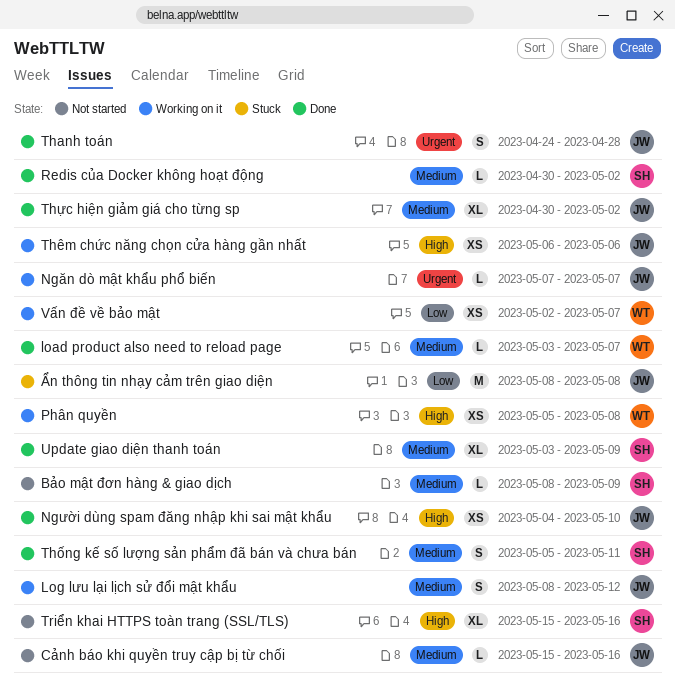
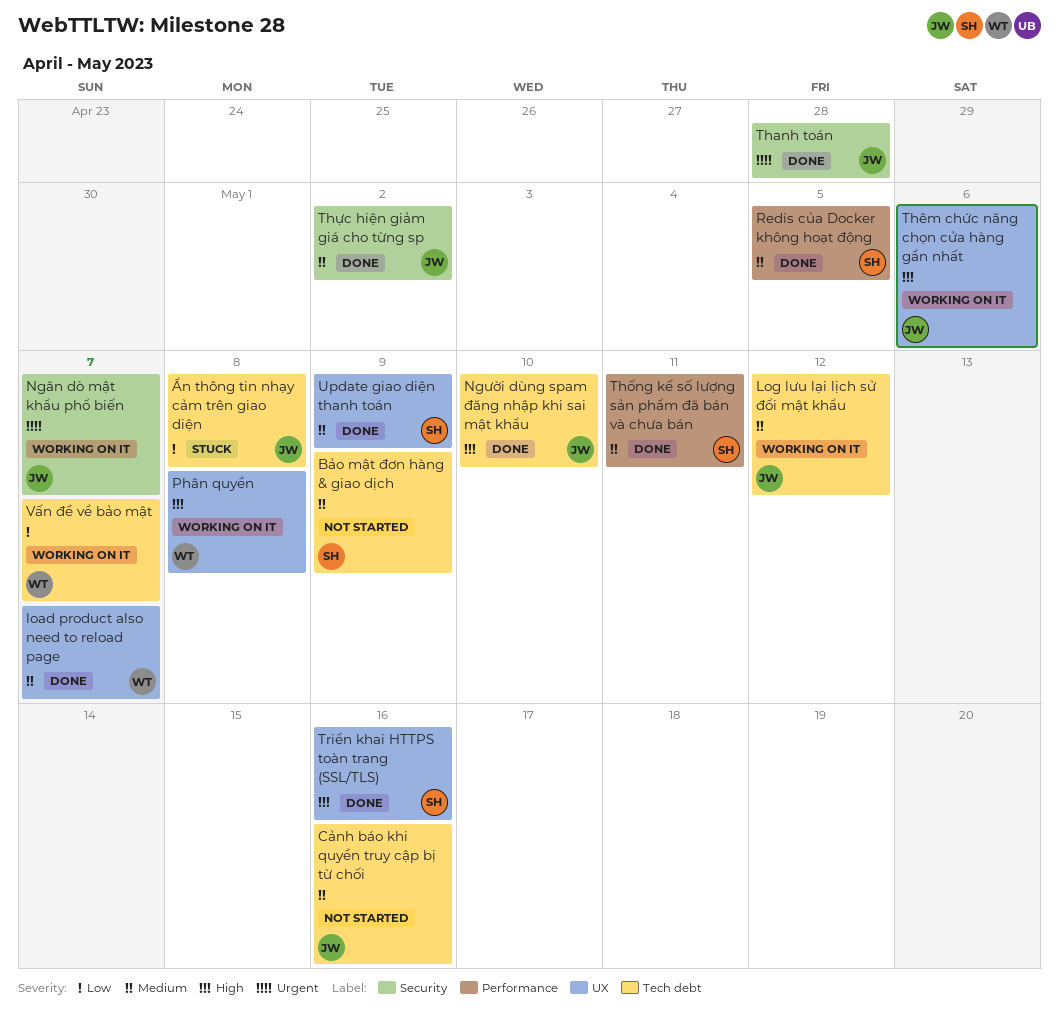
Redis của Docker không hoạt động, due: May 2 -> May 5
Triển khai HTTPS toàn trang (SSL/TLS), status: Not started -> Done

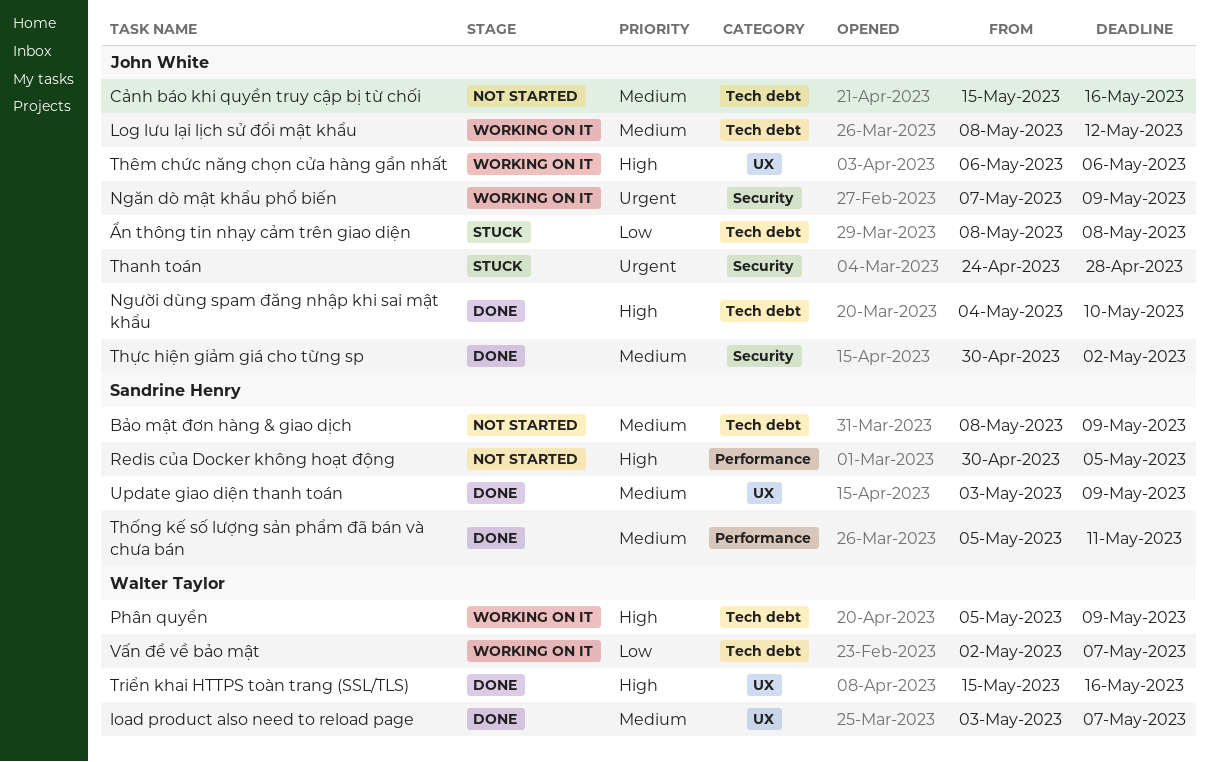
Ngăn dò mật khẩu phổ biến, due: May 7 -> May 9
Phân quyền, label: UX -> Tech debt
Phân quyền, due: May 8 -> May 9
Redis của Docker không hoạt động, status: Done -> Not started
Redis của Docker không hoạt động, priority: Medium -> High
Thanh toán, status: Done -> Stuck
Triển khai HTTPS toàn trang (SSL/TLS), owner: Sandrine Henry -> Walter Taylor

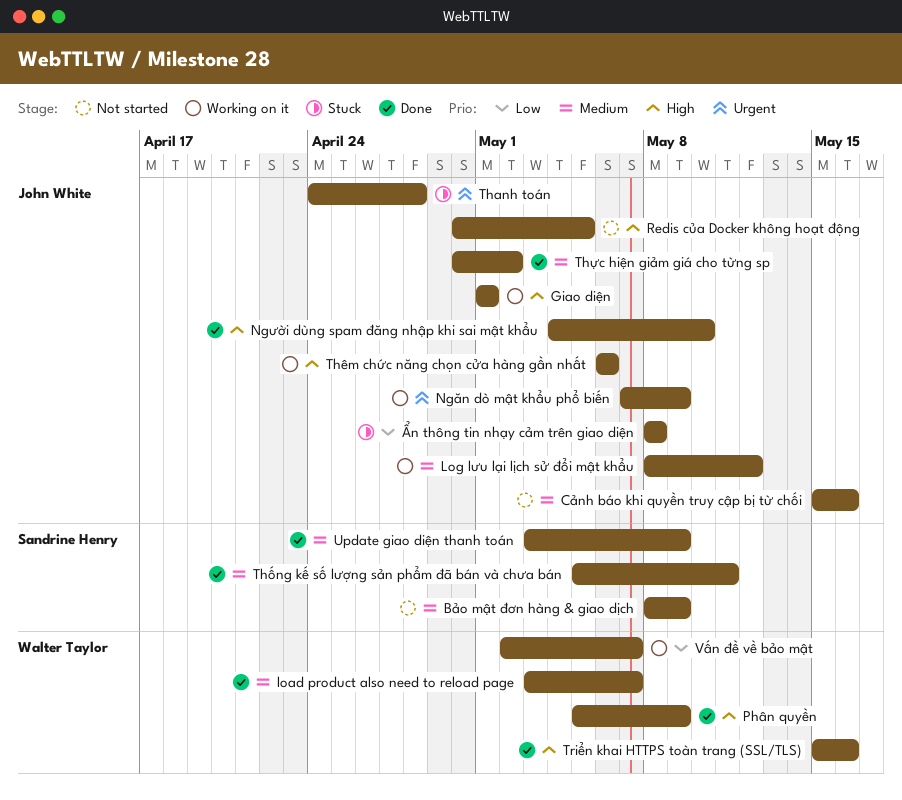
Giao diện: none -> present
Phân quyền, status: Working on it -> Done
Redis của Docker không hoạt động, owner: Sandrine Henry -> John White

